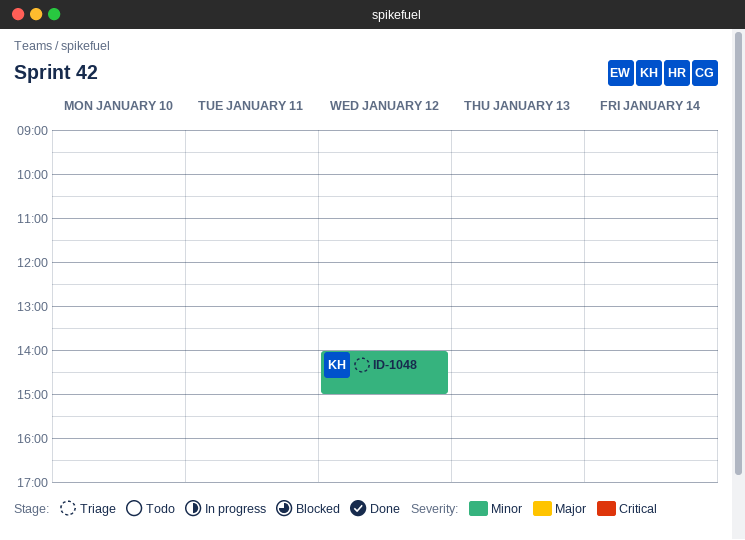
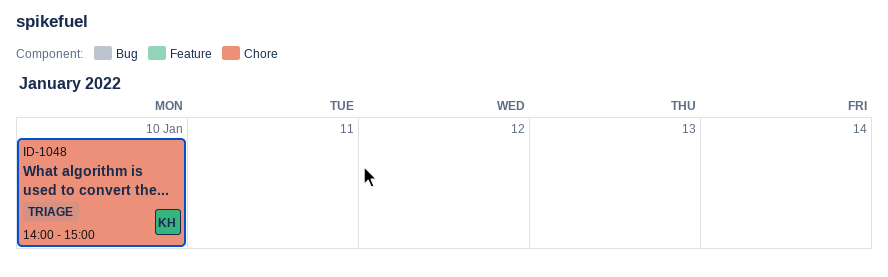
ID-1048, day: Jan 12 -> Jan 10

